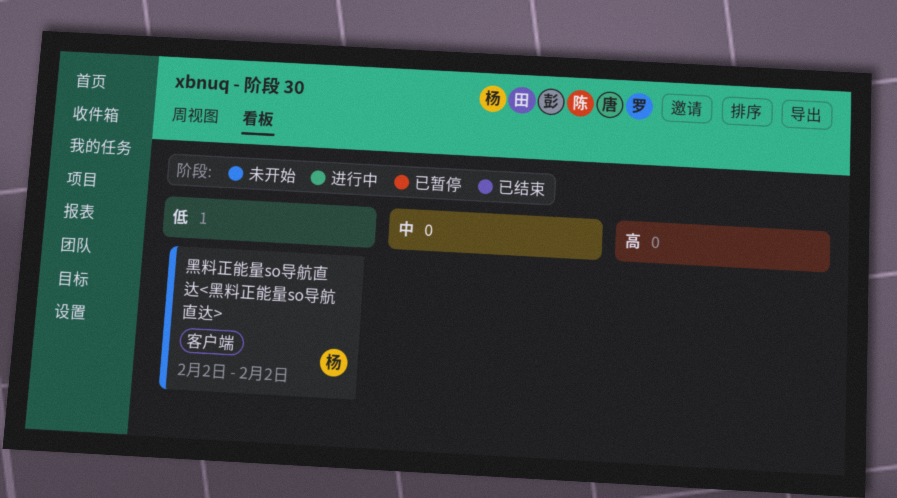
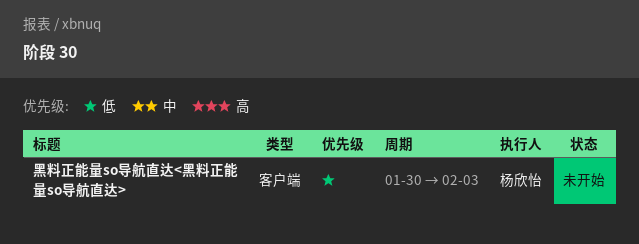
黑料正能量so导航直达<黑料正能量so导航直达>, start: Feb 2 -> Jan 30
黑料正能量so导航直达<黑料正能量so导航直达>, due: Feb 2 -> Feb 3

